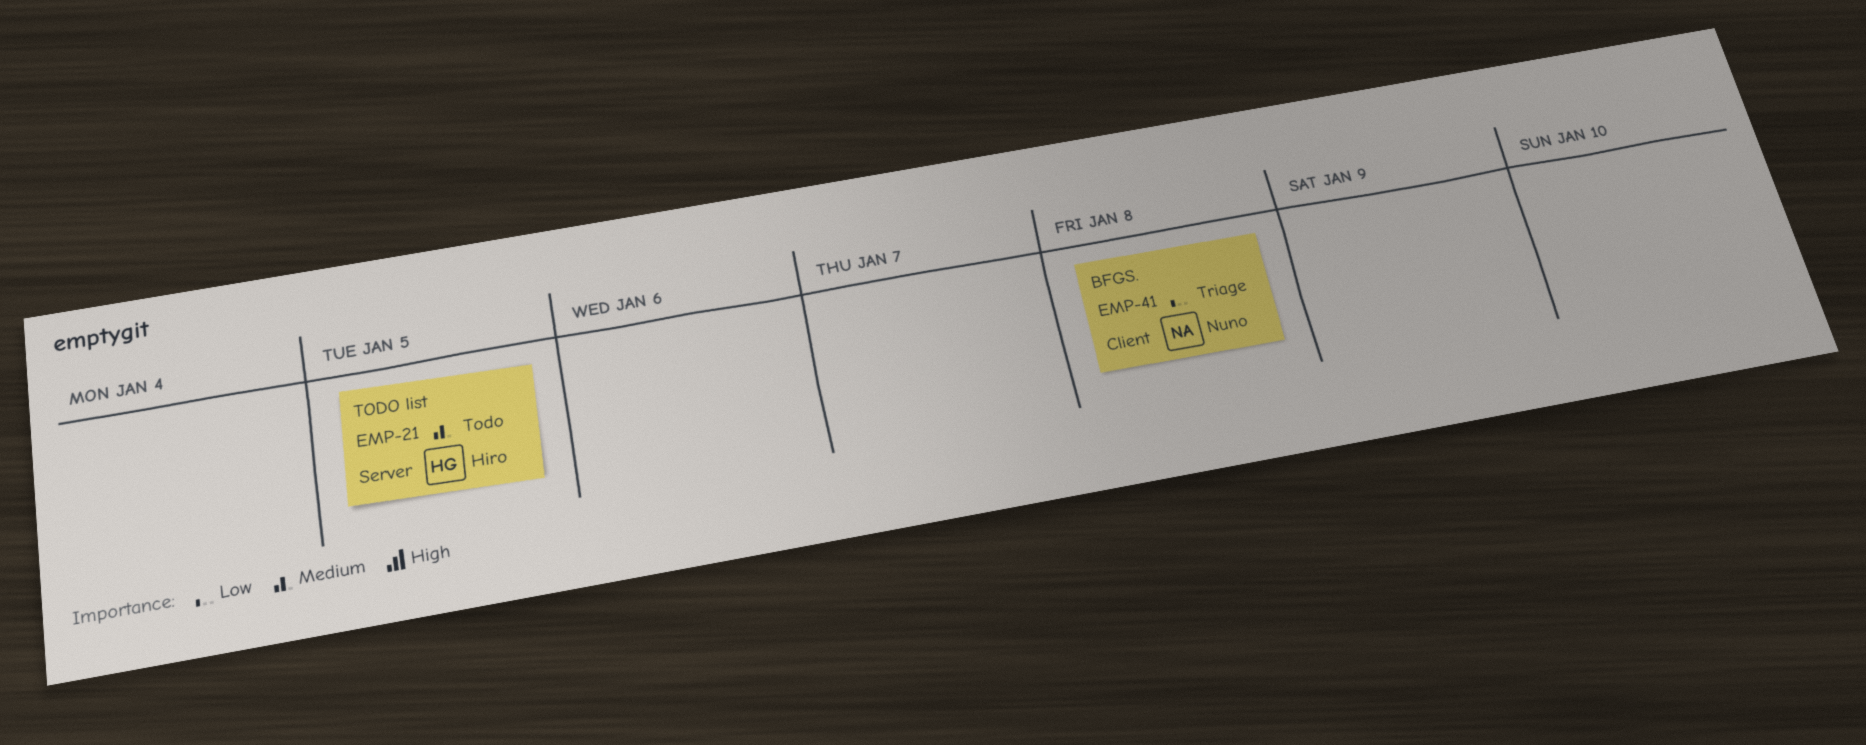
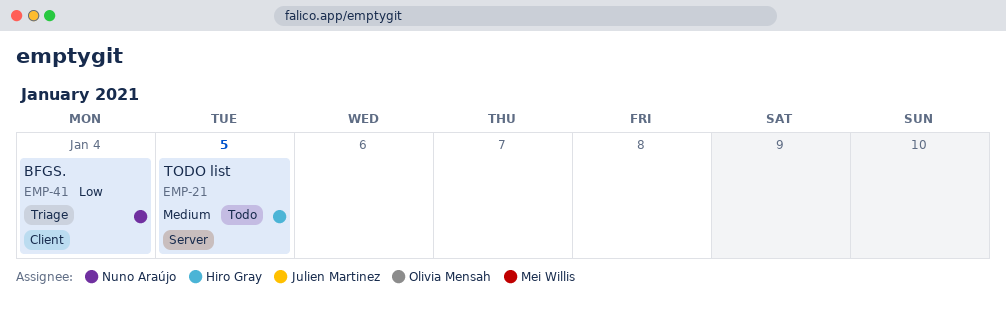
EMP-41, due: Jan 8 -> Jan 4

